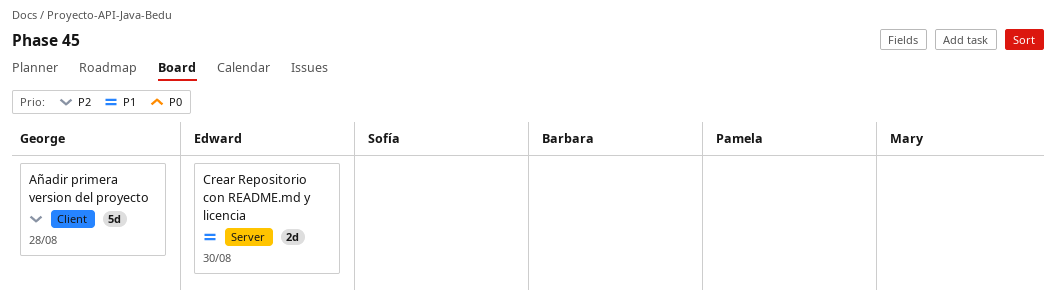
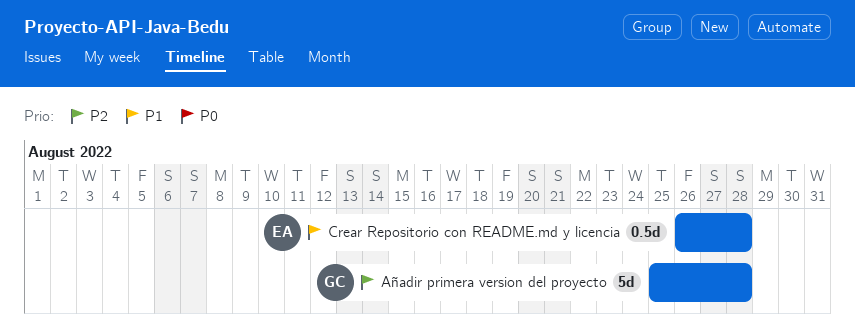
Crear Repositorio con README.md y licencia, estimate: 2d -> 0.5d
Crear Repositorio con README.md y licencia, due: Aug 30 -> Aug 28

